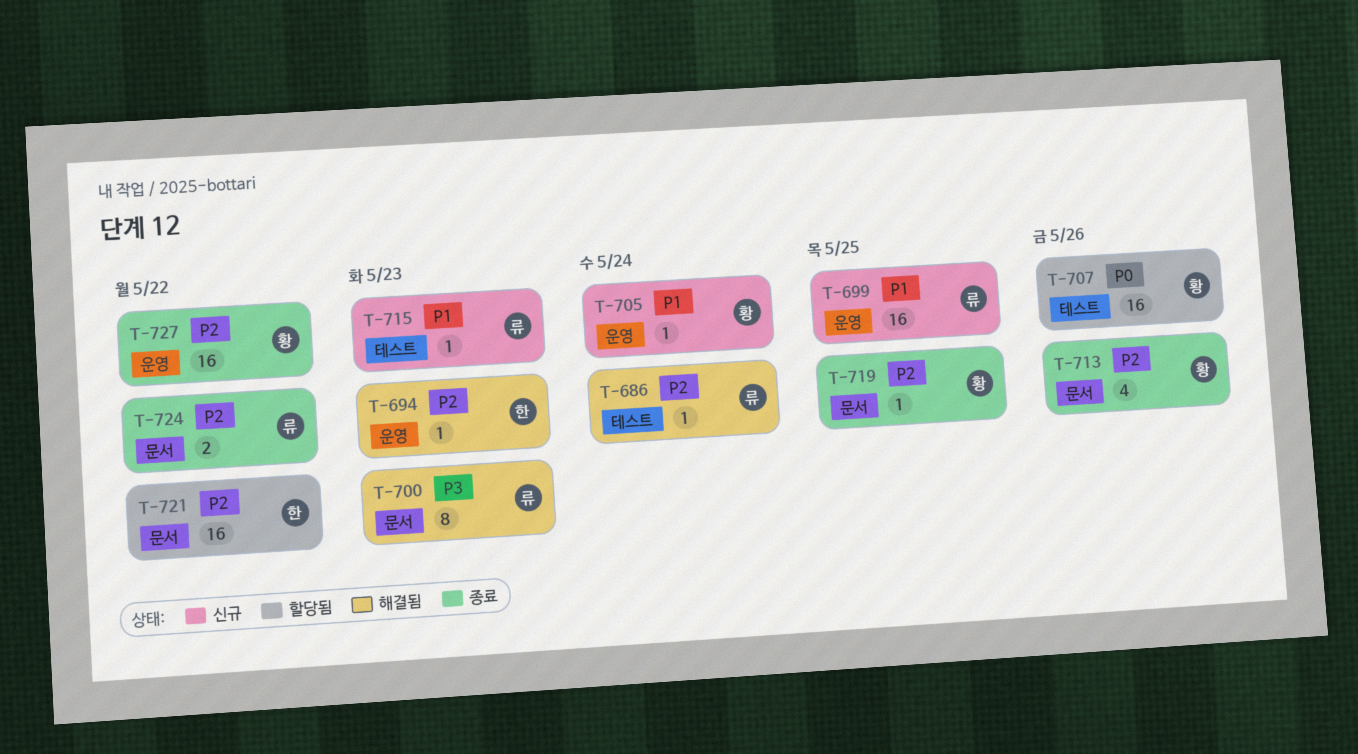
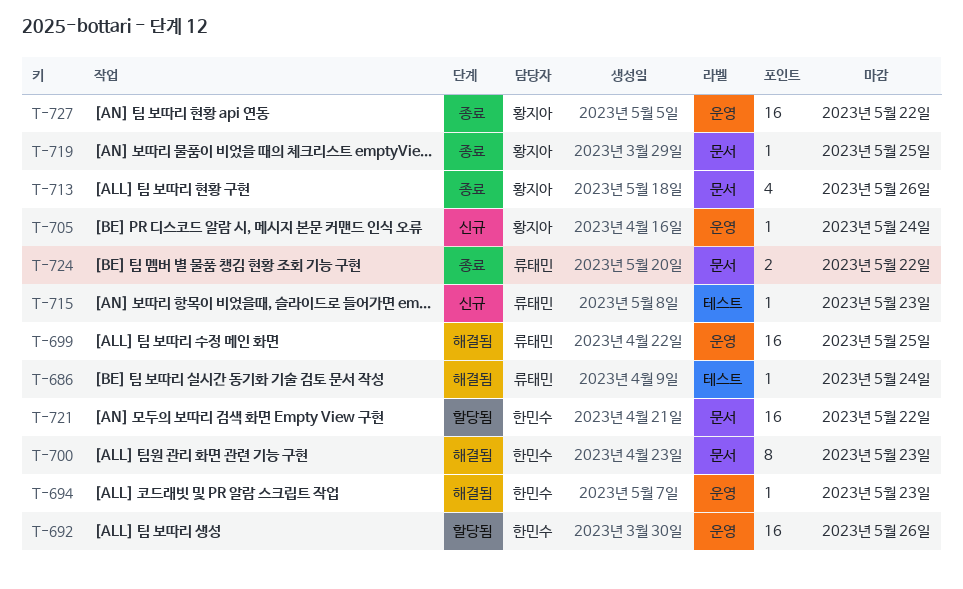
T-692: none -> present
T-699, status: 신규 -> 해결됨
T-700, owner: 류태민 -> 한민수
T-707: present -> none

